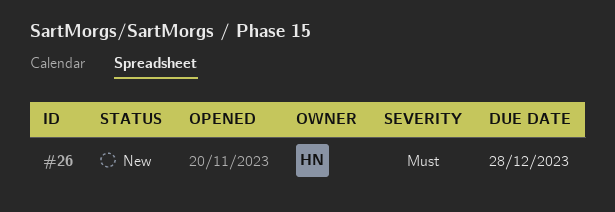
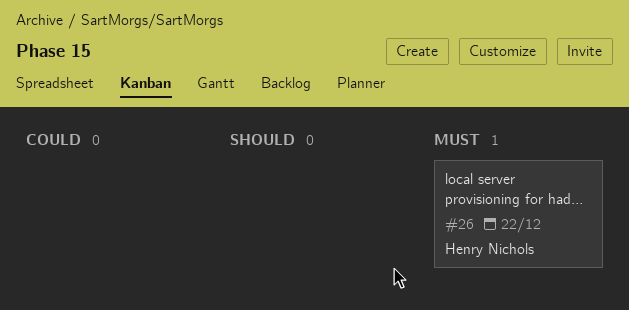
#26, due: Dec 28 -> Dec 22

